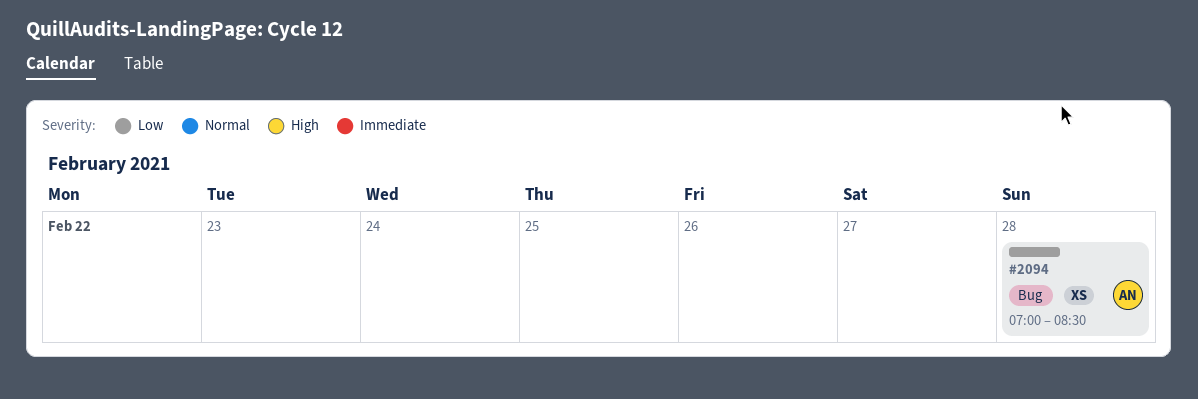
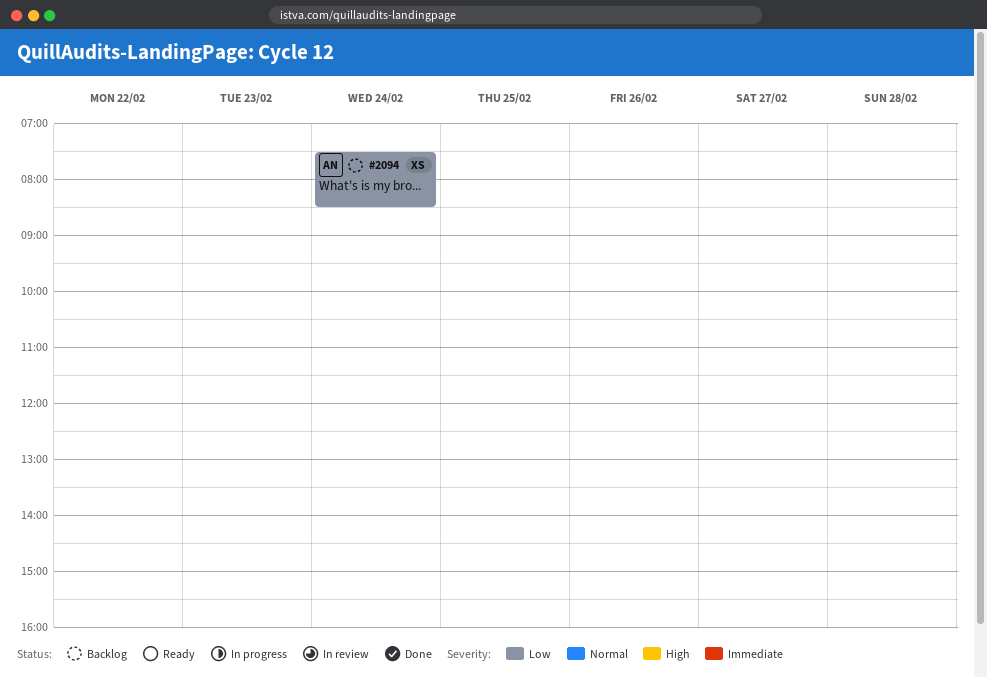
#2094, day: Feb 28 -> Feb 24
#2094, begins: 07:00 -> 07:30

